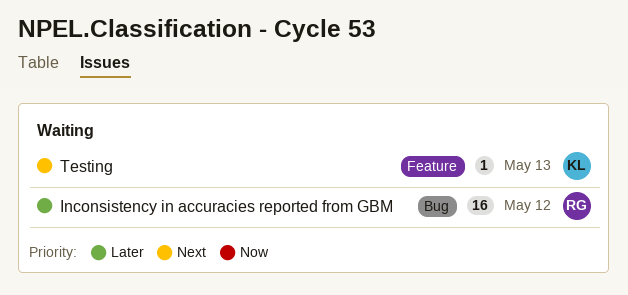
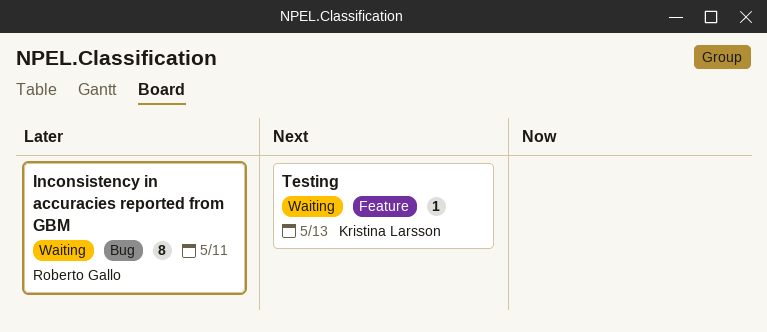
Inconsistency in accuracies reported from GBM, estimate: 16 -> 8
Inconsistency in accuracies reported from GBM, due: May 12 -> May 11

